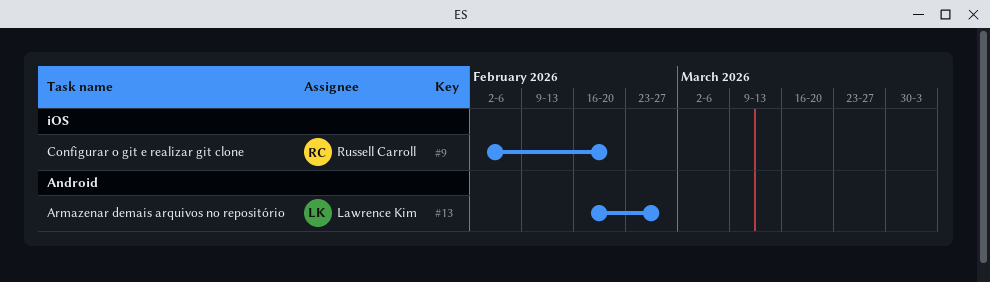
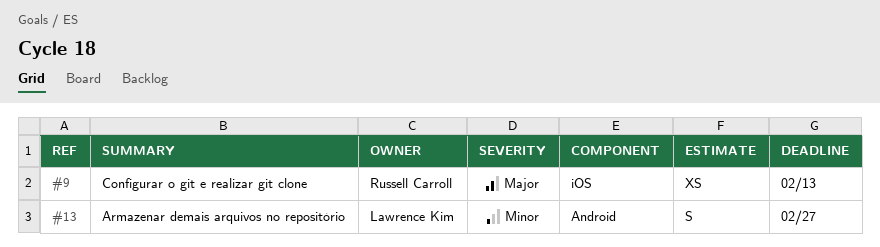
#9, due: Feb 20 -> Feb 13

